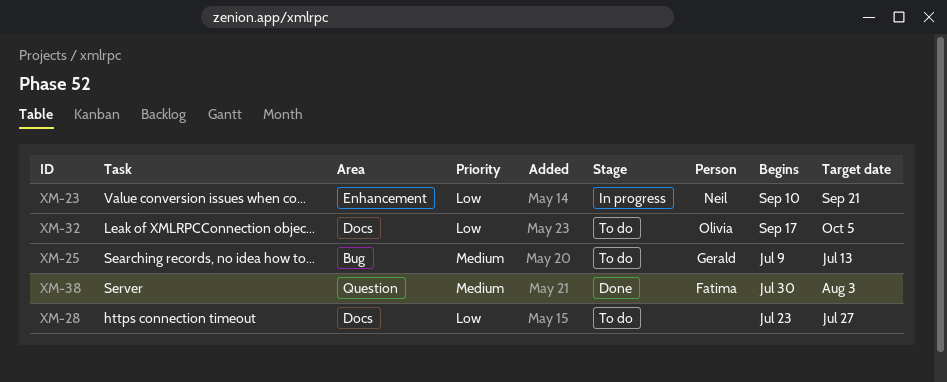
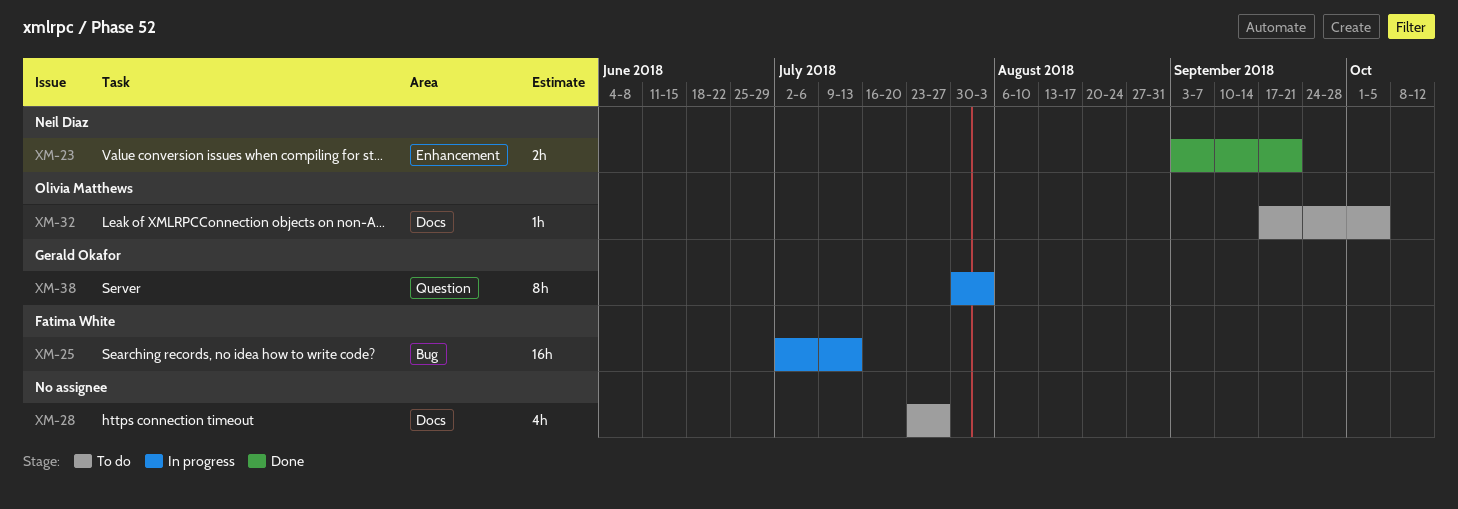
XM-23, status: In progress -> Done
XM-23, start: Sep 10 -> Sep 3
XM-25, status: To do -> In progress
XM-25, owner: Gerald Okafor -> Fatima White
XM-25, start: Jul 9 -> Jul 2
XM-38, status: Done -> In progress
XM-38, owner: Fatima White -> Gerald Okafor

